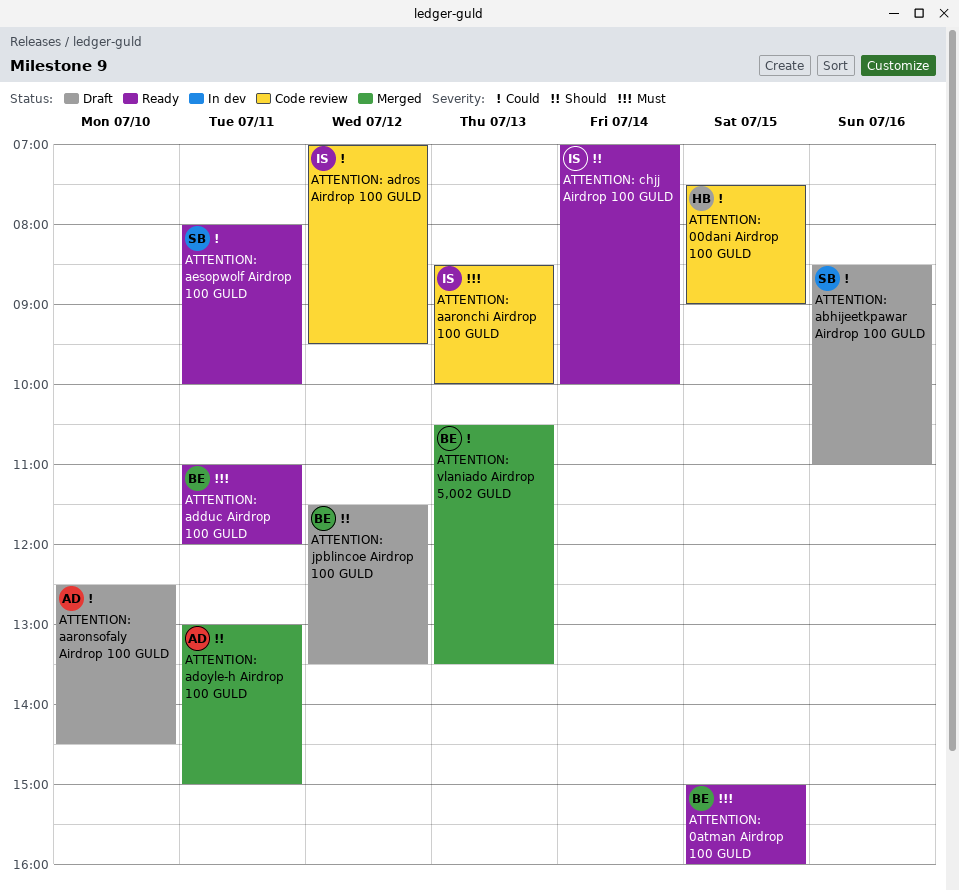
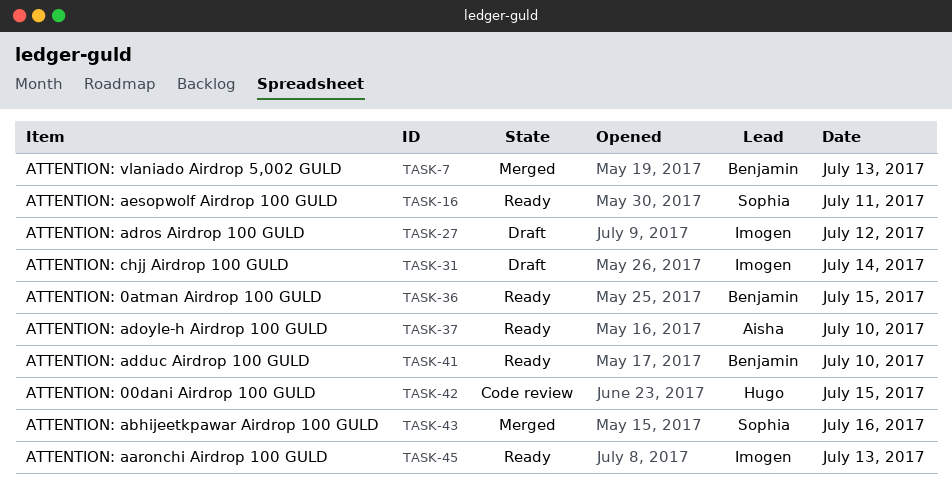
ATTENTION: aaronchi Airdrop 100 GULD, status: Code review -> Ready
ATTENTION: aaronsofaly Airdrop 100 GULD: present -> none
ATTENTION: abhijeetkpawar Airdrop 100 GULD, status: Draft -> Merged
ATTENTION: adduc Airdrop 100 GULD, day: Jul 11 -> Jul 10
ATTENTION: adoyle-h Airdrop 100 GULD, status: Merged -> Ready
ATTENTION: adoyle-h Airdrop 100 GULD, day: Jul 11 -> Jul 10
ATTENTION: adros Airdrop 100 GULD, status: Code review -> Draft
ATTENTION: chjj Airdrop 100 GULD, status: Ready -> Draft
ATTENTION: jpblincoe Airdrop 100 GULD: present -> none

